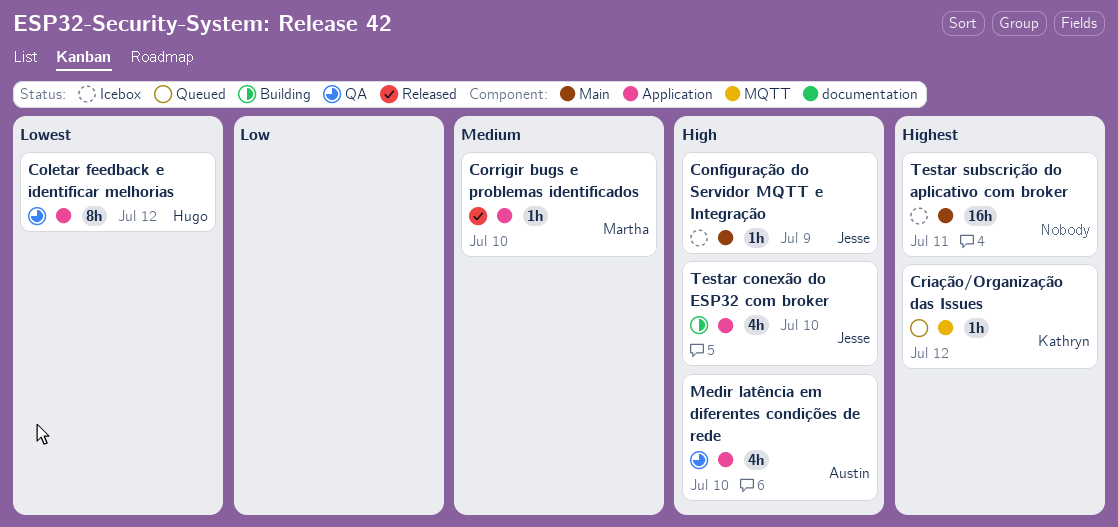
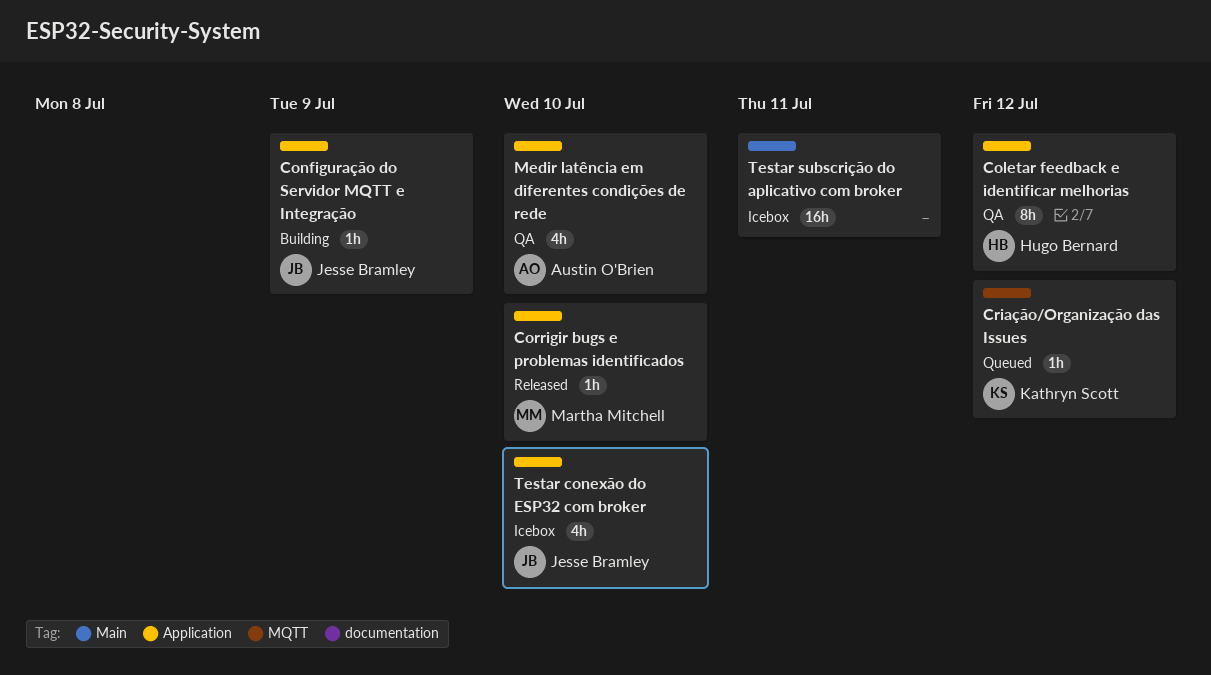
Configuração do Servidor MQTT e Integração, status: Icebox -> Building
Configuração do Servidor MQTT e Integração, label: Main -> Application
Testar conexão do ESP32 com broker, status: Building -> Icebox

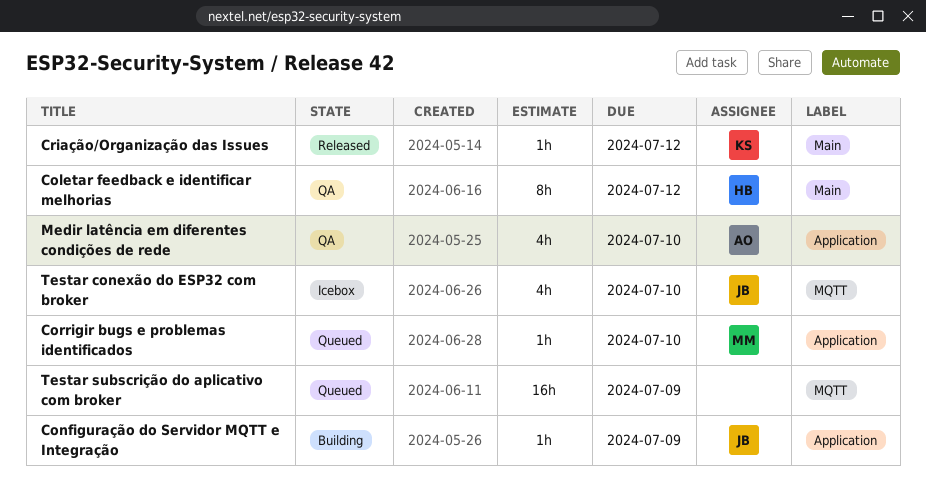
Coletar feedback e identificar melhorias, label: Application -> Main
Corrigir bugs e problemas identificados, status: Released -> Queued
Criação/Organização das Issues, status: Queued -> Released
Criação/Organização das Issues, label: MQTT -> Main
Testar conexão do ESP32 com broker, label: Application -> MQTT
Testar subscrição do aplicativo com broker, status: Icebox -> Queued
Testar subscrição do aplicativo com broker, label: Main -> MQTT
Testar subscrição do aplicativo com broker, due: Jul 11 -> Jul 9

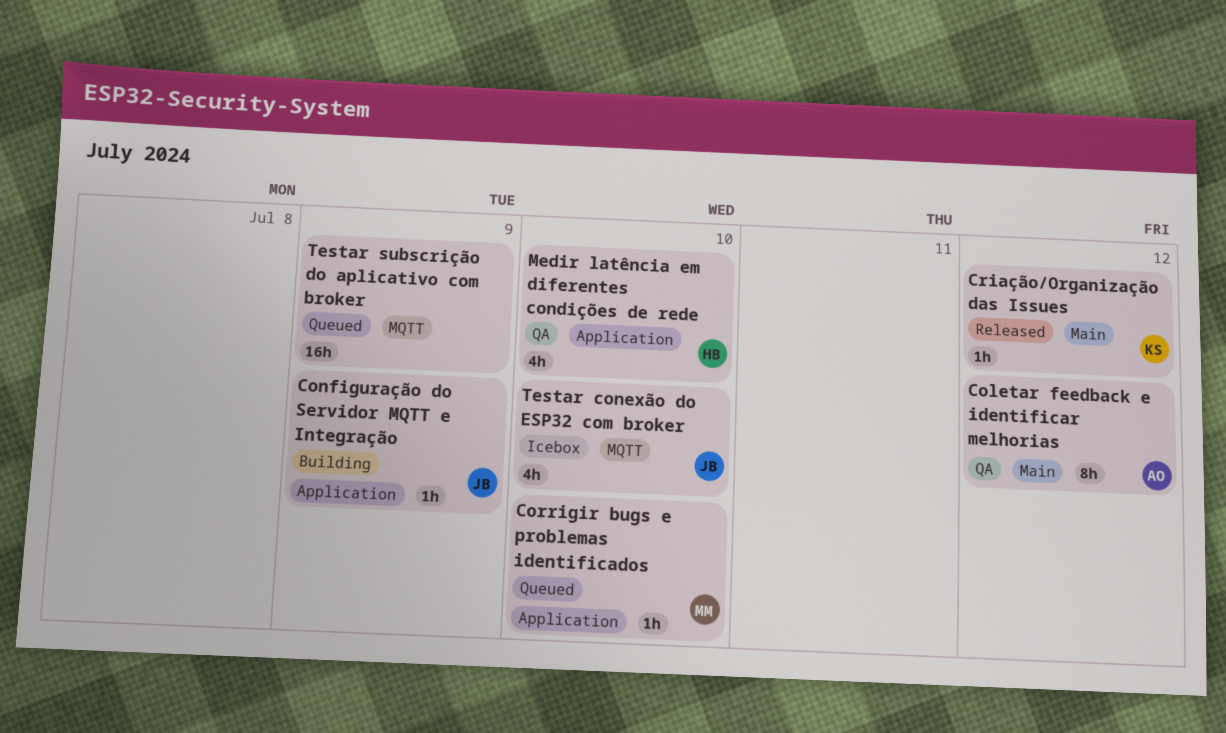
Coletar feedback e identificar melhorias, owner: HB -> AO
Medir latência em diferentes condições de rede, owner: AO -> HB

